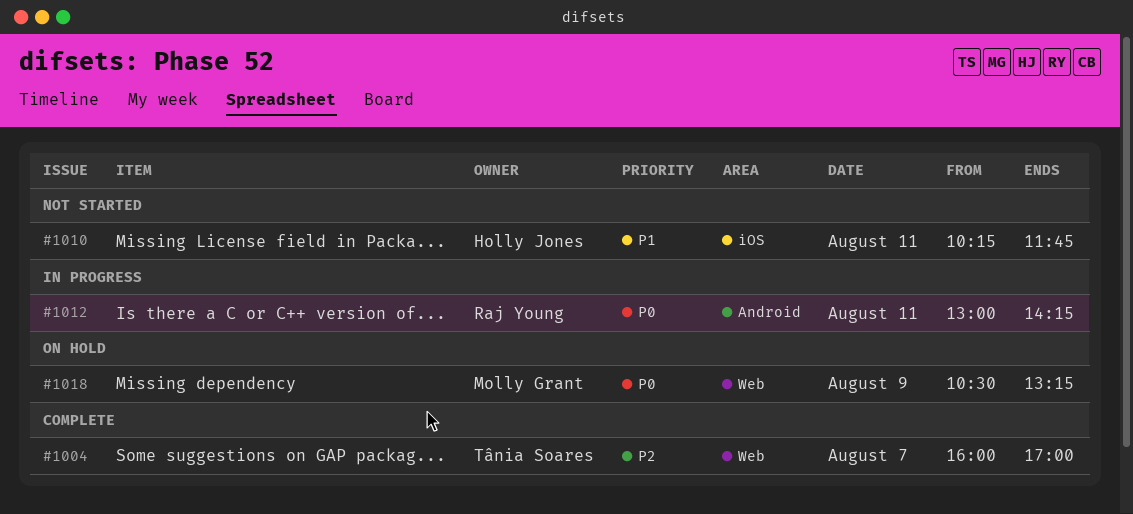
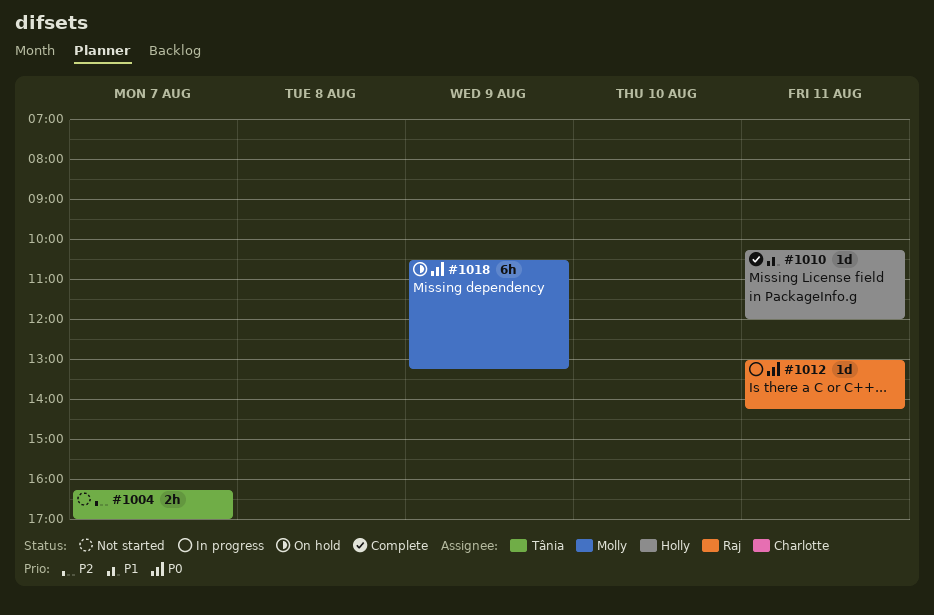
#1004, status: Complete -> Not started
#1004, begins: 16:00 -> 16:15
#1010, status: Not started -> Complete
#1010, ends: 11:45 -> 12:00

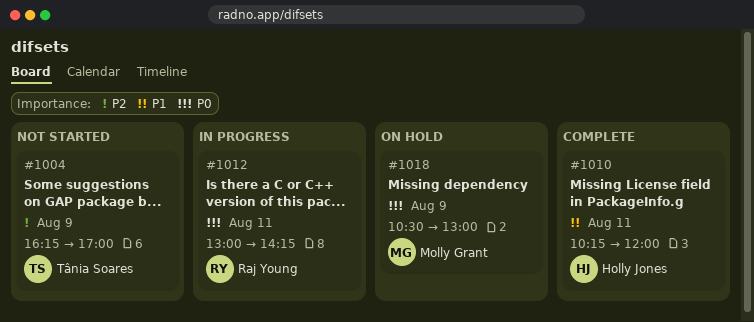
#1004, day: Aug 7 -> Aug 9
#1018, ends: 13:15 -> 13:00

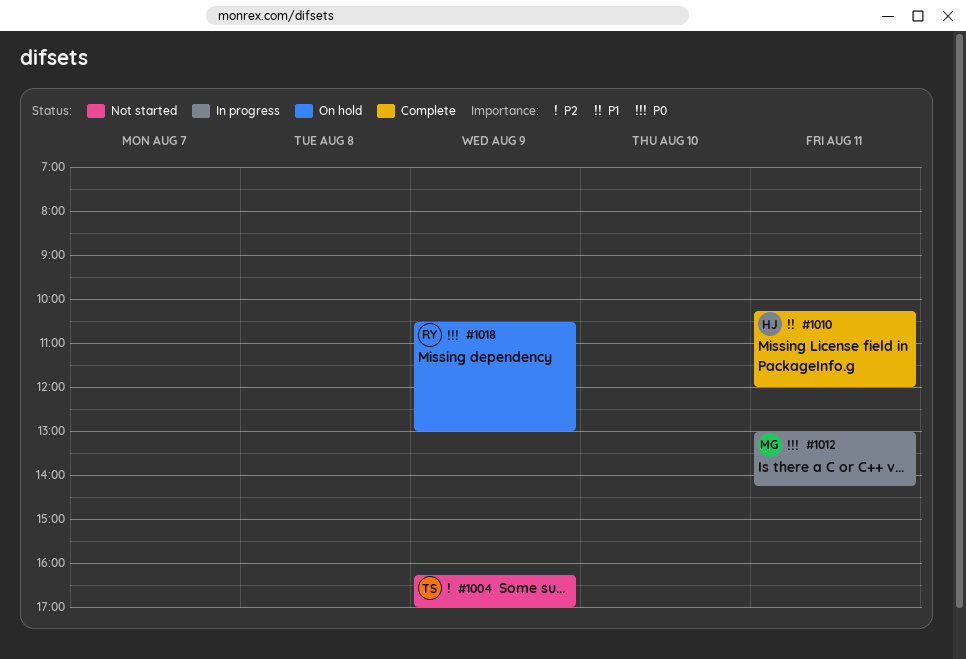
#1012, owner: Raj Young -> Molly Grant
#1018, owner: Molly Grant -> Raj Young

